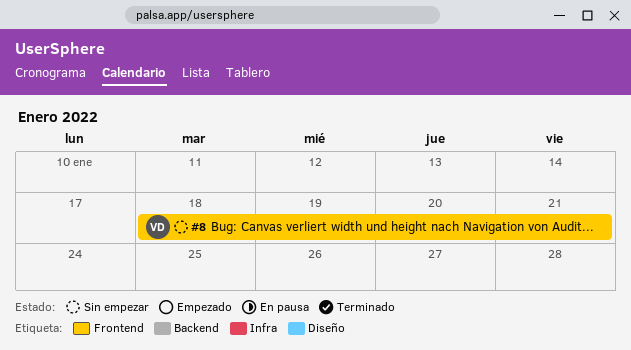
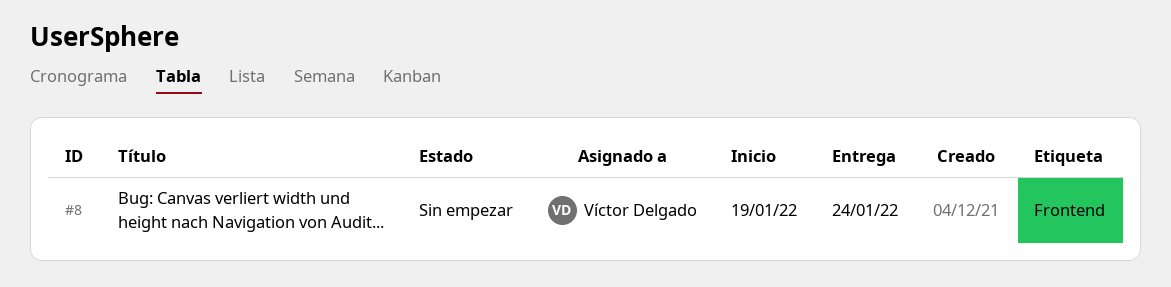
#8, start: Jan 18 -> Jan 19
#8, due: Jan 21 -> Jan 24

